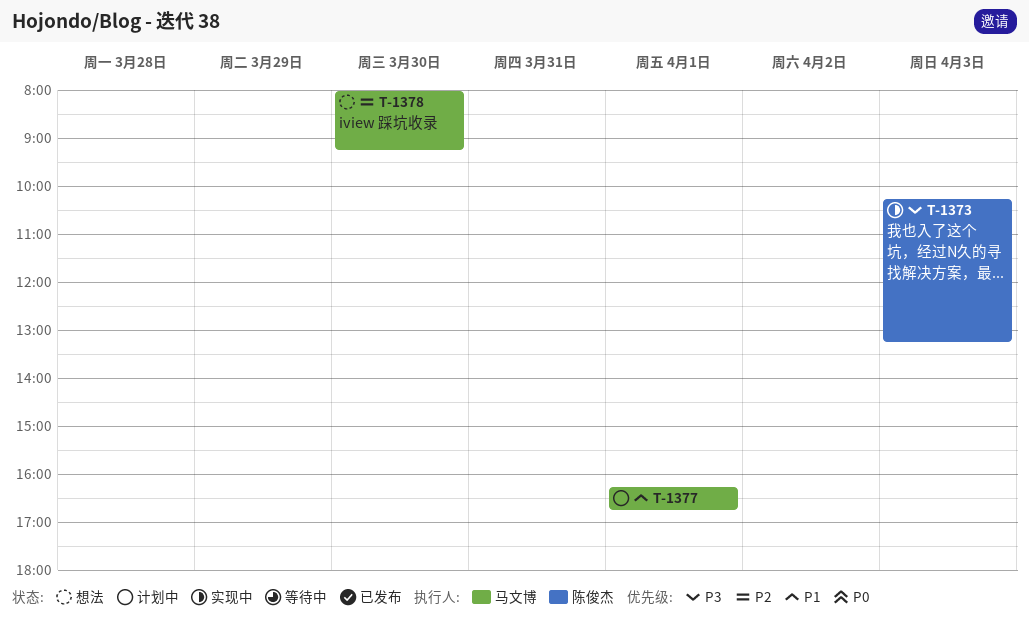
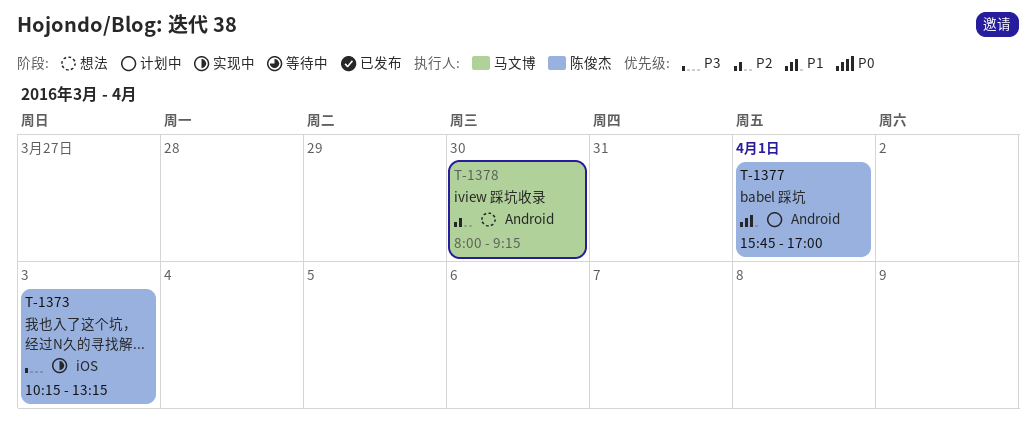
T-1377, owner: 马文博 -> 陈俊杰
T-1377, begins: 16:15 -> 15:45
T-1377, ends: 16:45 -> 17:00

